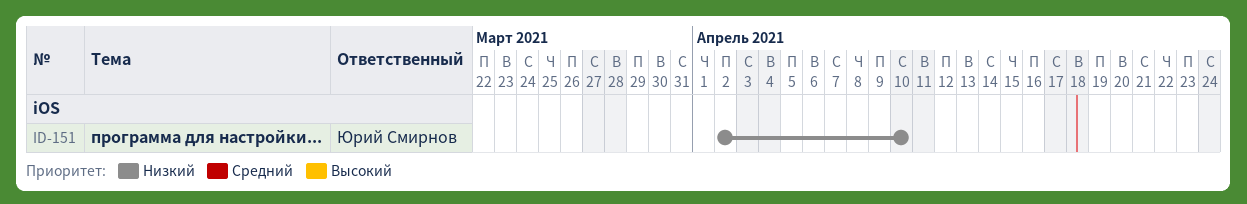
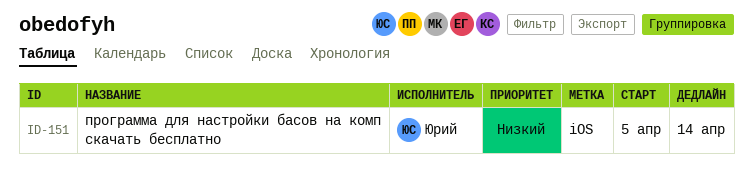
ID-151, start: Apr 2 -> Apr 5
ID-151, due: Apr 10 -> Apr 14

